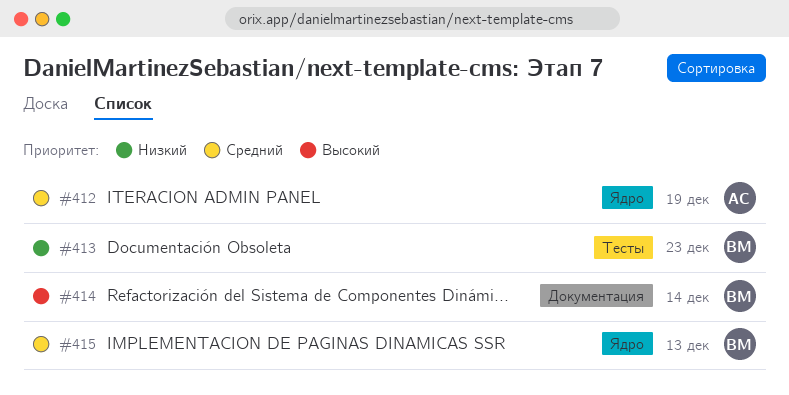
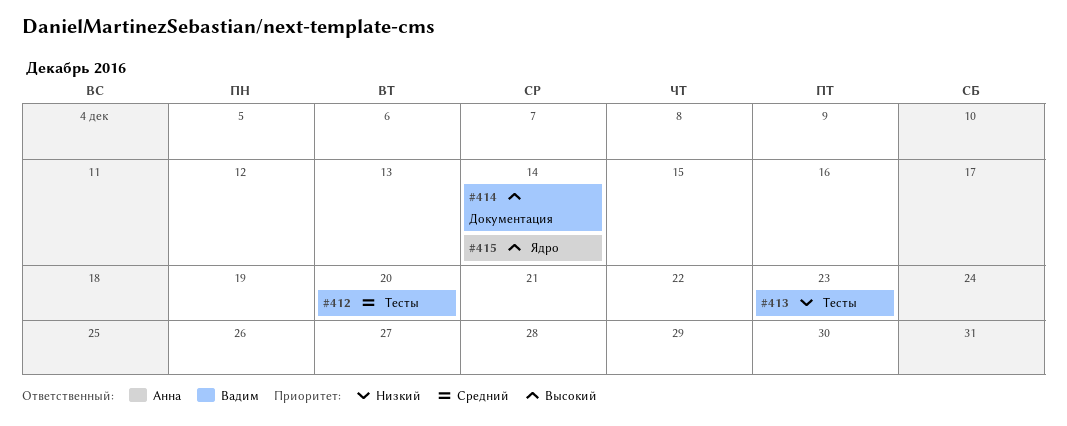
#412, owner: Анна -> Вадим
#412, label: Ядро -> Тесты
#412, due: Dec 19 -> Dec 20
#415, owner: Вадим -> Анна
#415, priority: Средний -> Высокий
#415, due: Dec 13 -> Dec 14

